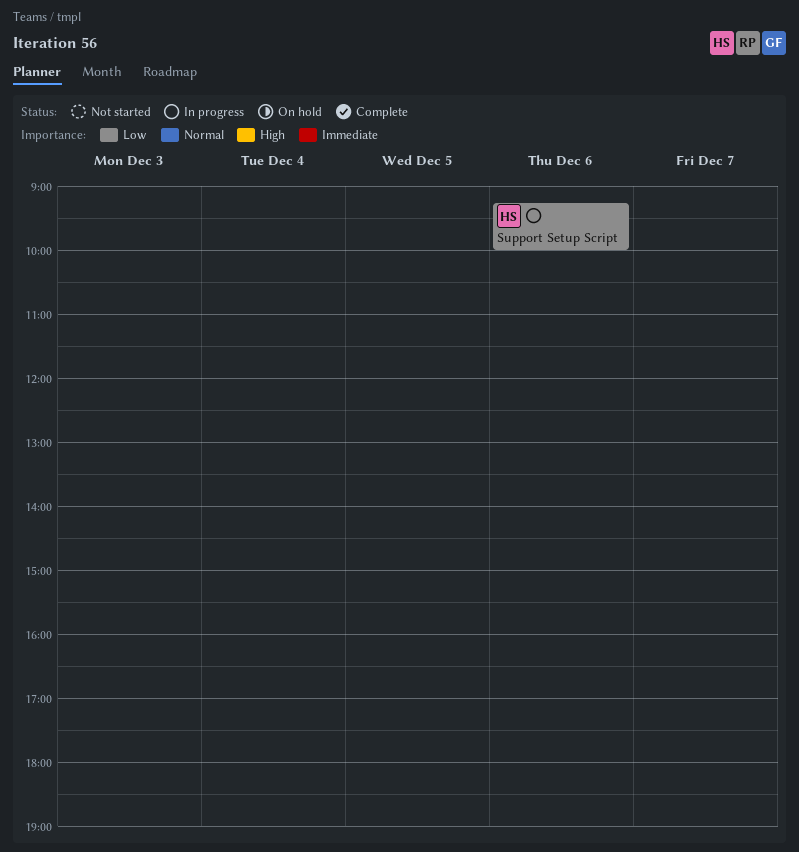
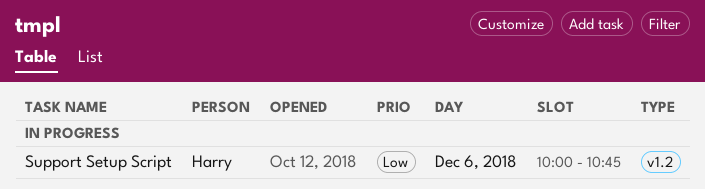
Support Setup Script, begins: 09:15 -> 10:00
Support Setup Script, ends: 10:00 -> 10:45

